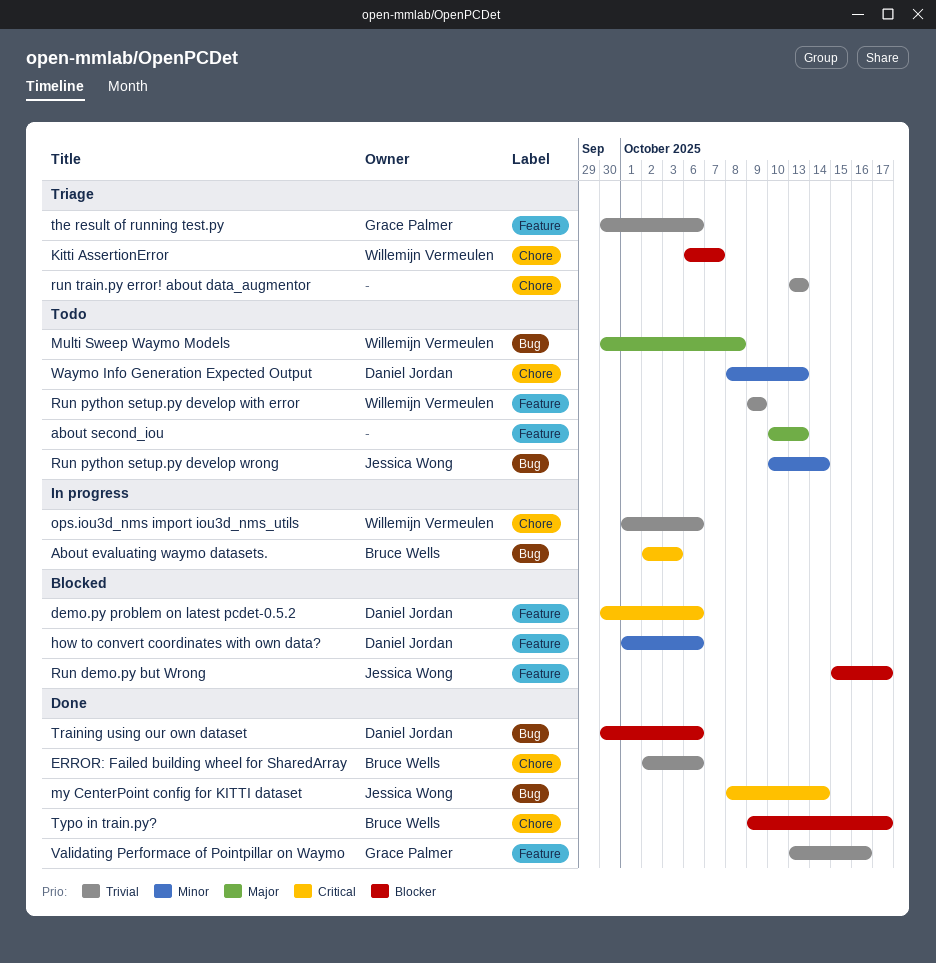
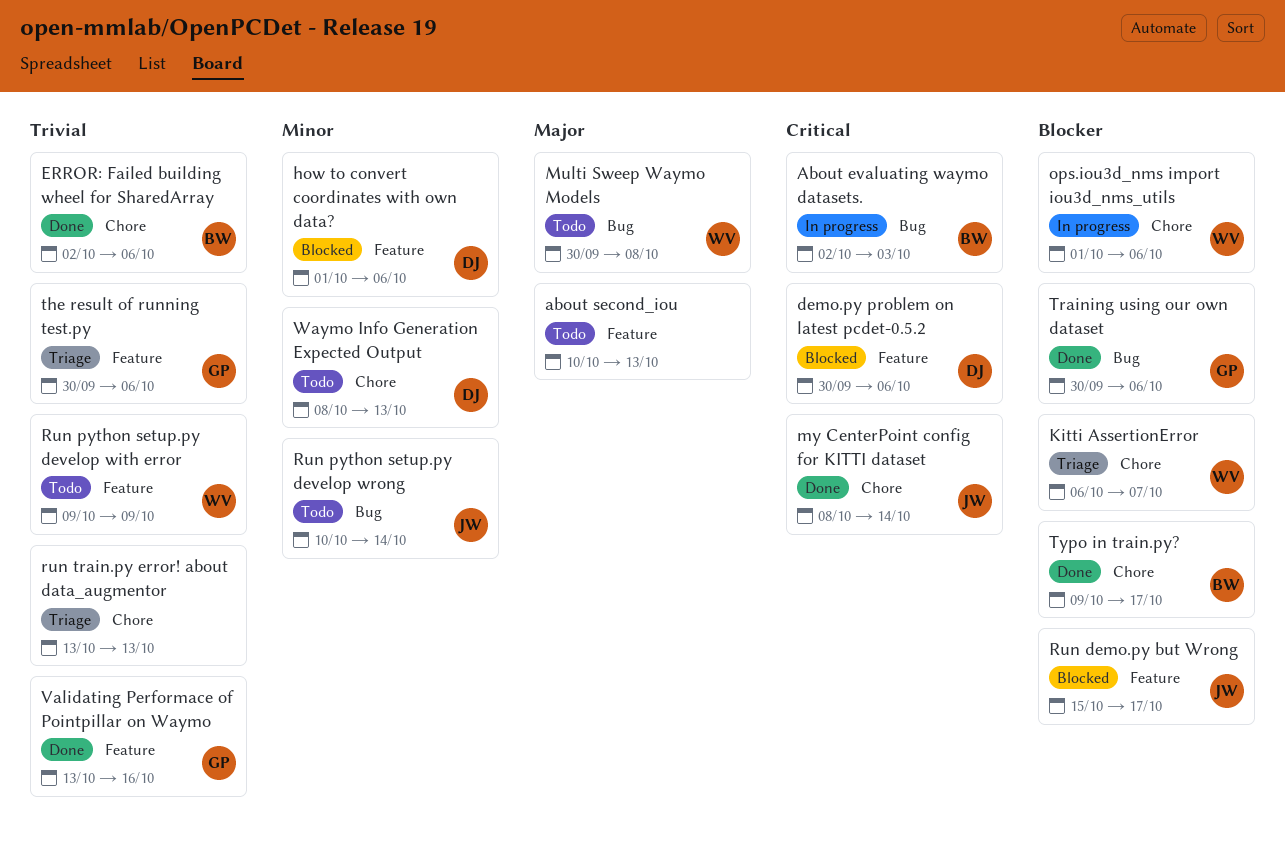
my CenterPoint config for KITTI dataset, label: Bug -> Chore
ops.iou3d_nms import iou3d_nms_utils, priority: Trivial -> Blocker
Training using our own dataset, owner: Daniel Jordan -> Grace Palmer

